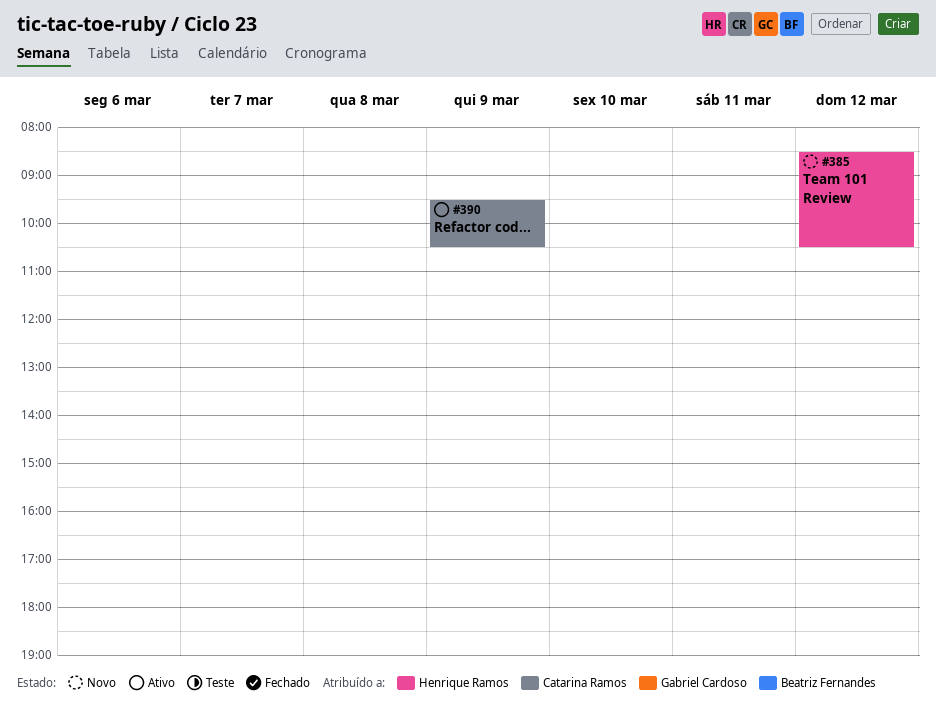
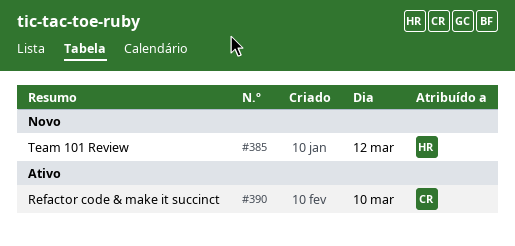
#390, day: Mar 9 -> Mar 10

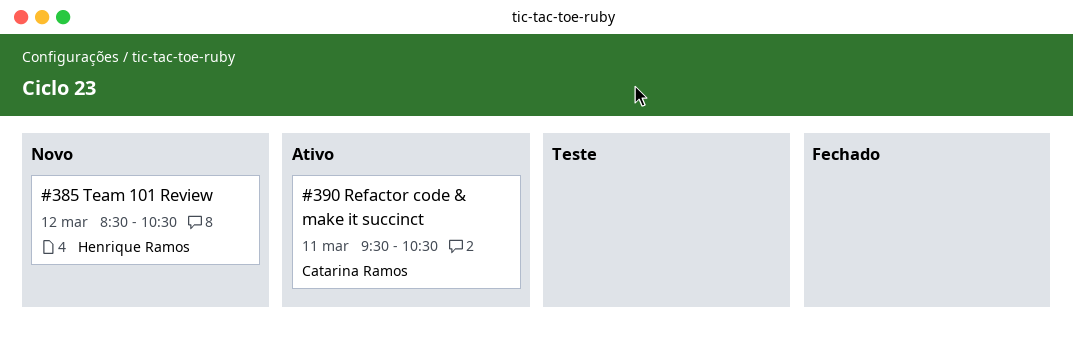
#390, day: Mar 10 -> Mar 11

